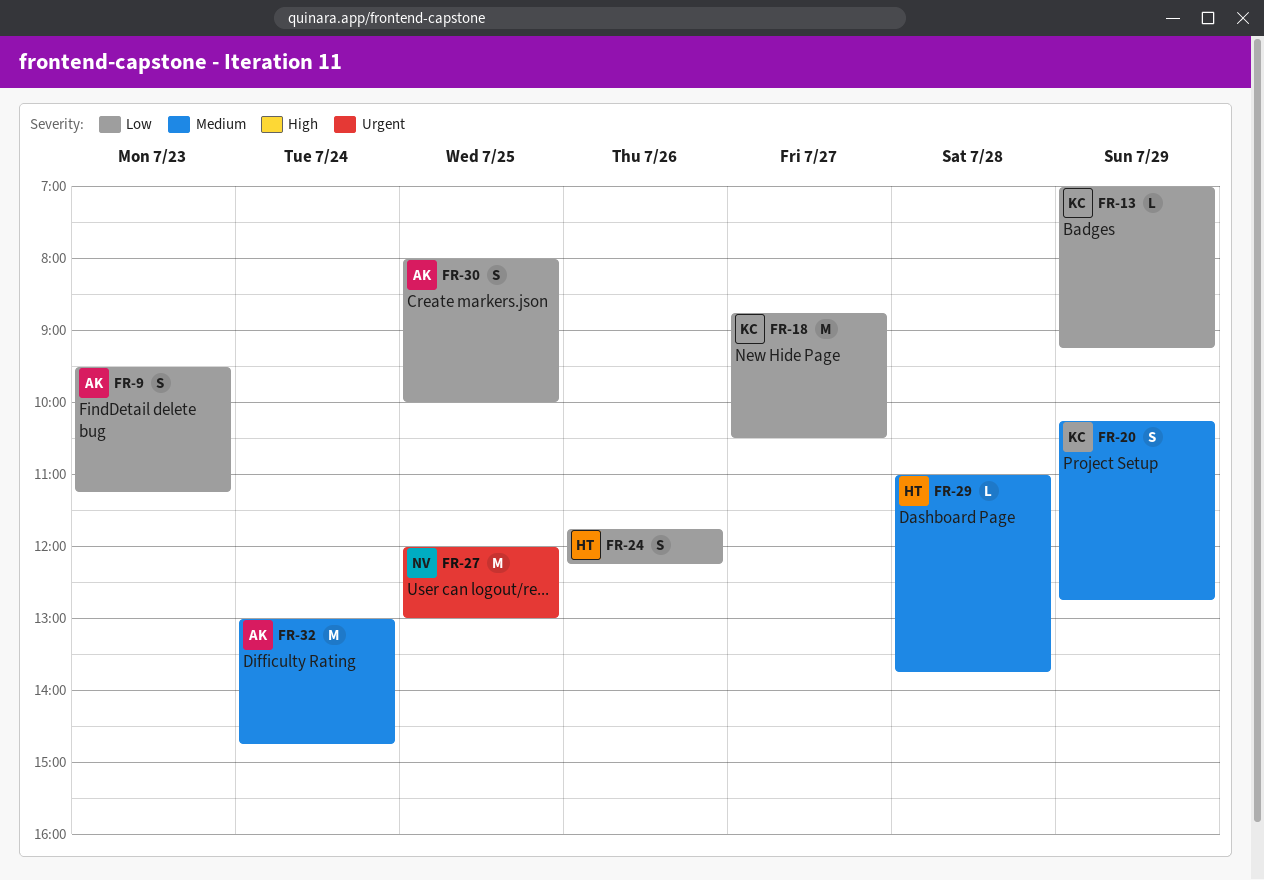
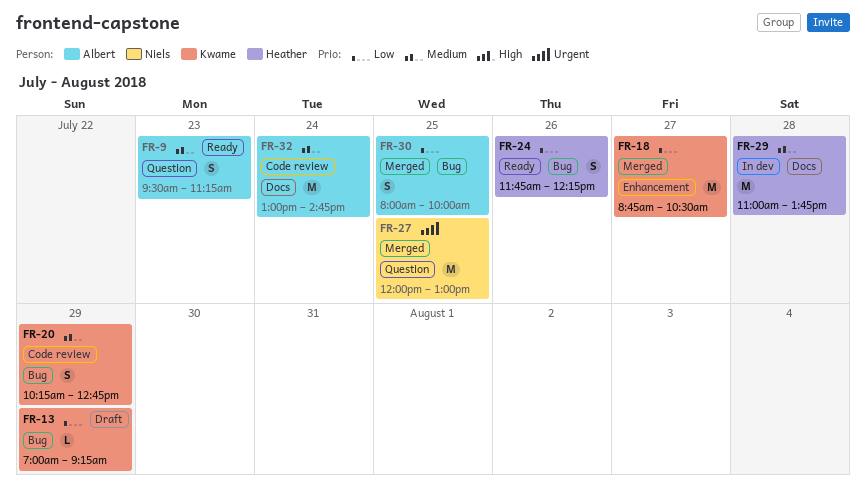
FR-9, priority: Low -> Medium
FR-29, estimate: L -> M

